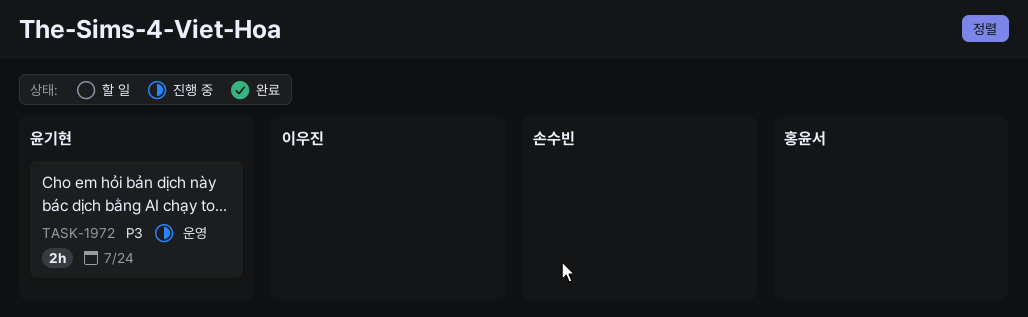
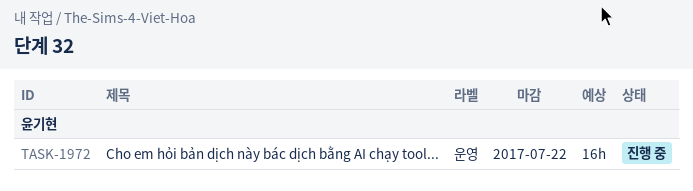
TASK-1972, estimate: 2h -> 16h
TASK-1972, due: Jul 24 -> Jul 22

